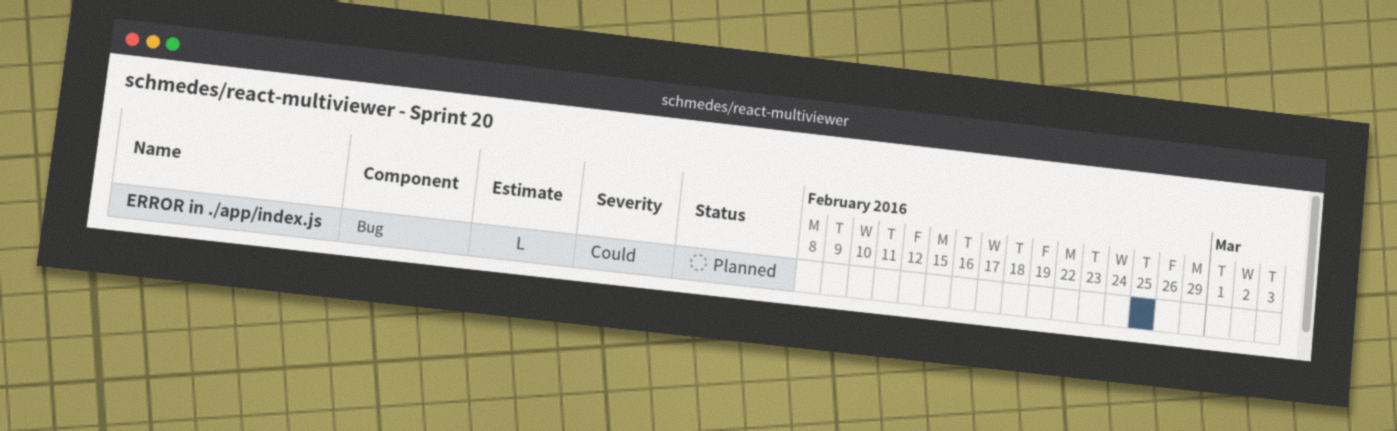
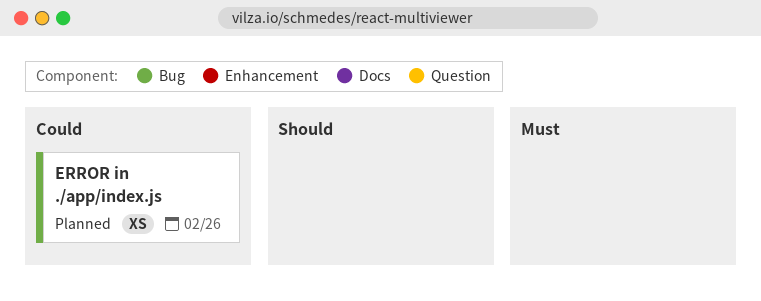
ERROR in ./app/index.js, estimate: L -> XS
ERROR in ./app/index.js, due: Feb 25 -> Feb 26

